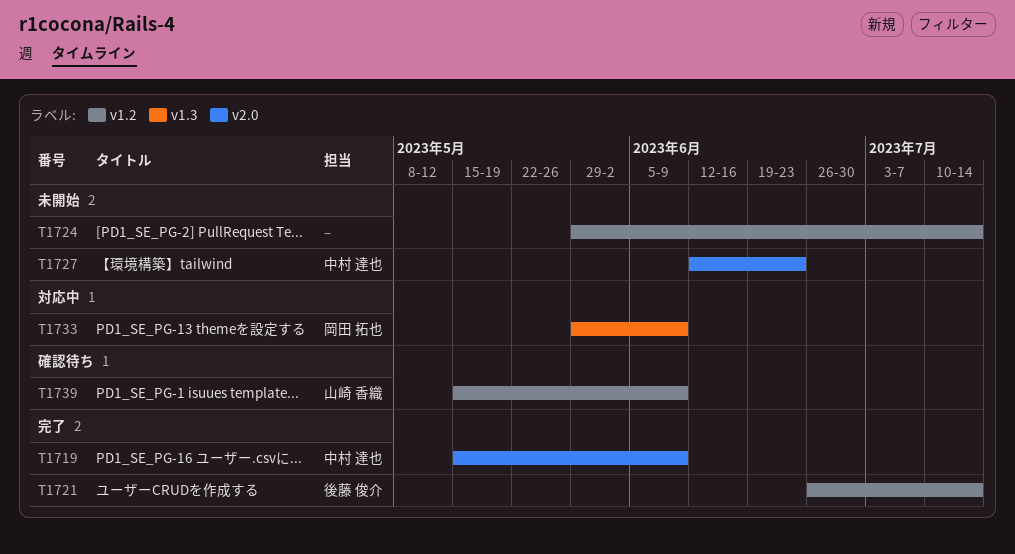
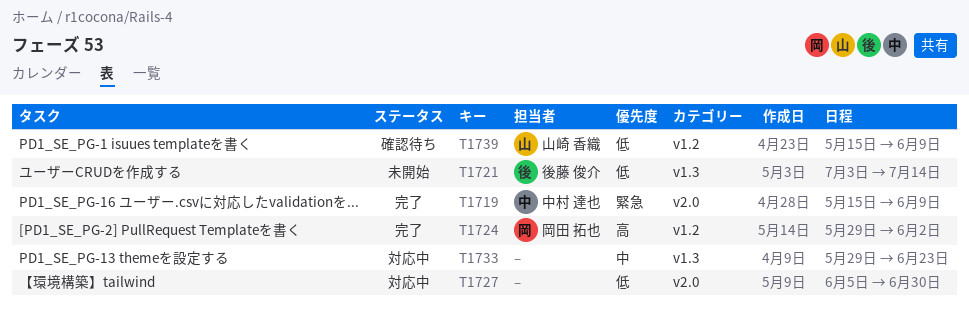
T1721, status: 完了 -> 未開始
T1721, label: v1.2 -> v1.3
T1721, start: Jun 26 -> Jul 3
T1724, status: 未開始 -> 完了
T1724, owner: none -> 岡田 拓也
T1724, due: Jul 14 -> Jun 2
T1727, status: 未開始 -> 対応中
T1727, owner: 中村 達也 -> none
T1727, start: Jun 12 -> Jun 5
T1727, due: Jun 23 -> Jun 30
T1733, owner: 岡田 拓也 -> none
T1733, due: Jun 9 -> Jun 23

